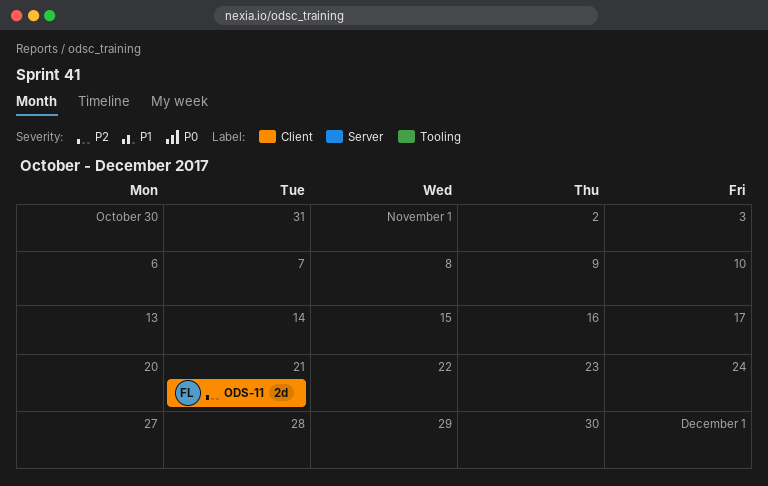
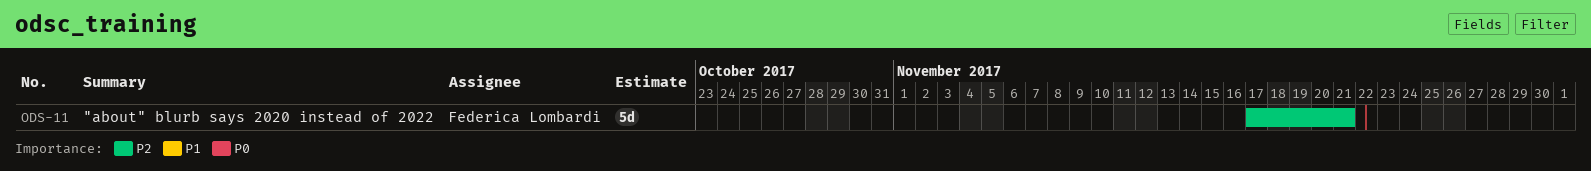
ODS-11, estimate: 2d -> 5d
ODS-11, start: Nov 21 -> Nov 17

